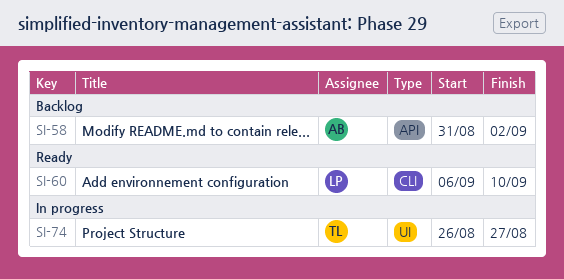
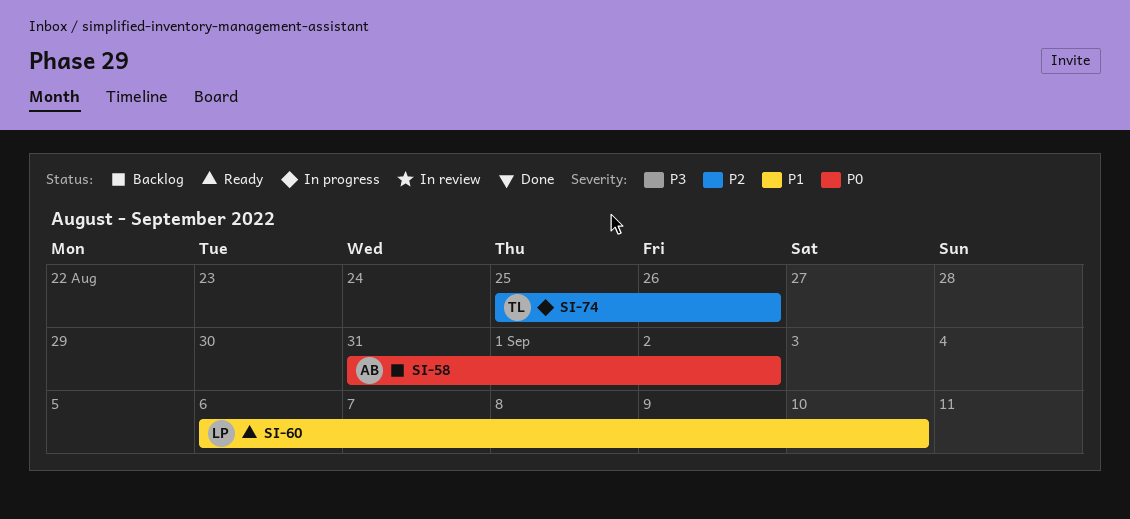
SI-74, start: Aug 26 -> Aug 25
SI-74, due: Aug 27 -> Aug 26

